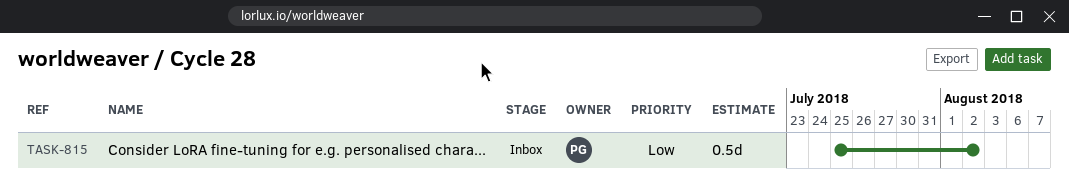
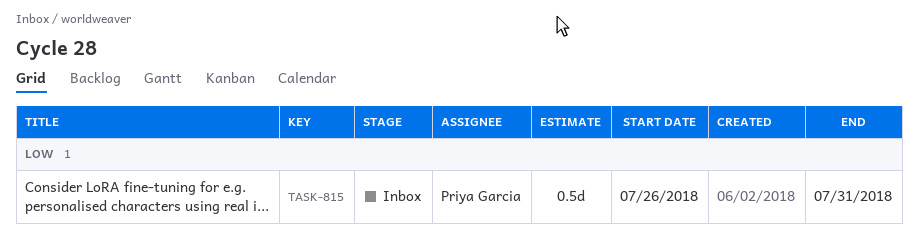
TASK-815, start: Jul 25 -> Jul 26
TASK-815, due: Aug 2 -> Jul 31

